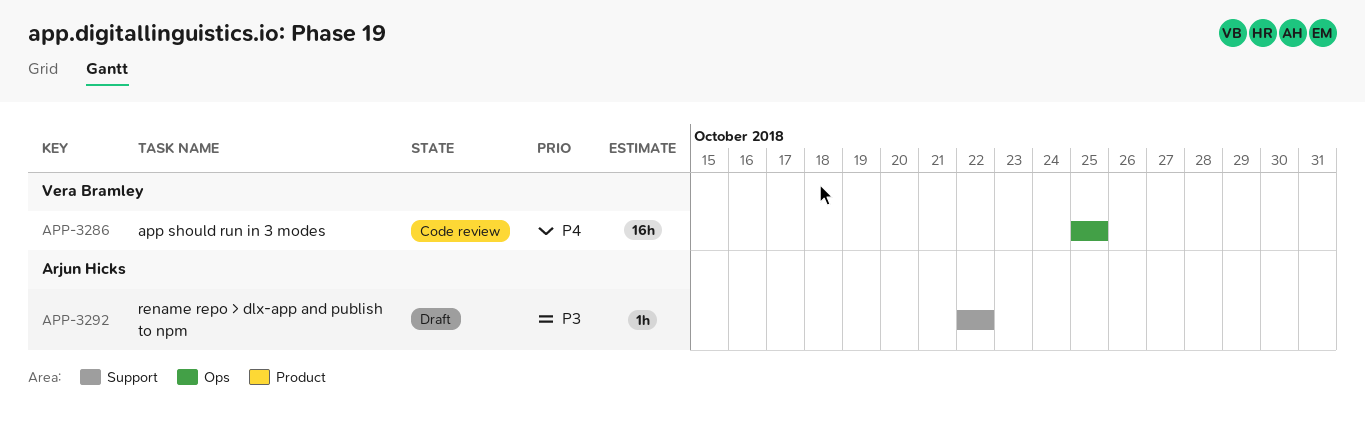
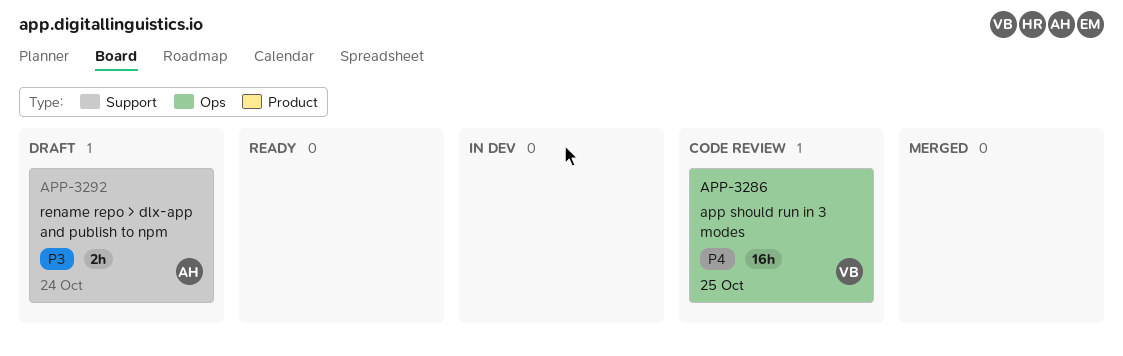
APP-3292, estimate: 1h -> 2h
APP-3292, due: Oct 22 -> Oct 24

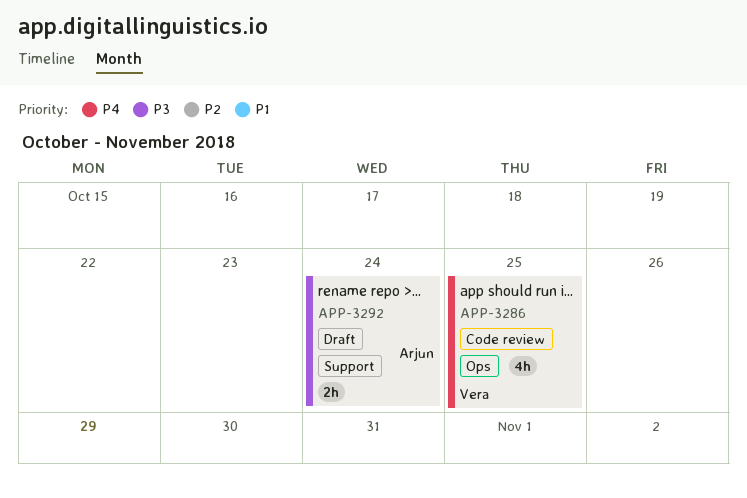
APP-3286, estimate: 16h -> 4h

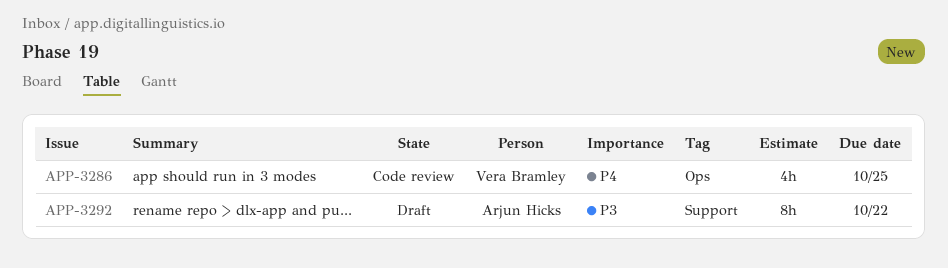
APP-3292, estimate: 2h -> 8h
APP-3292, due: Oct 24 -> Oct 22

